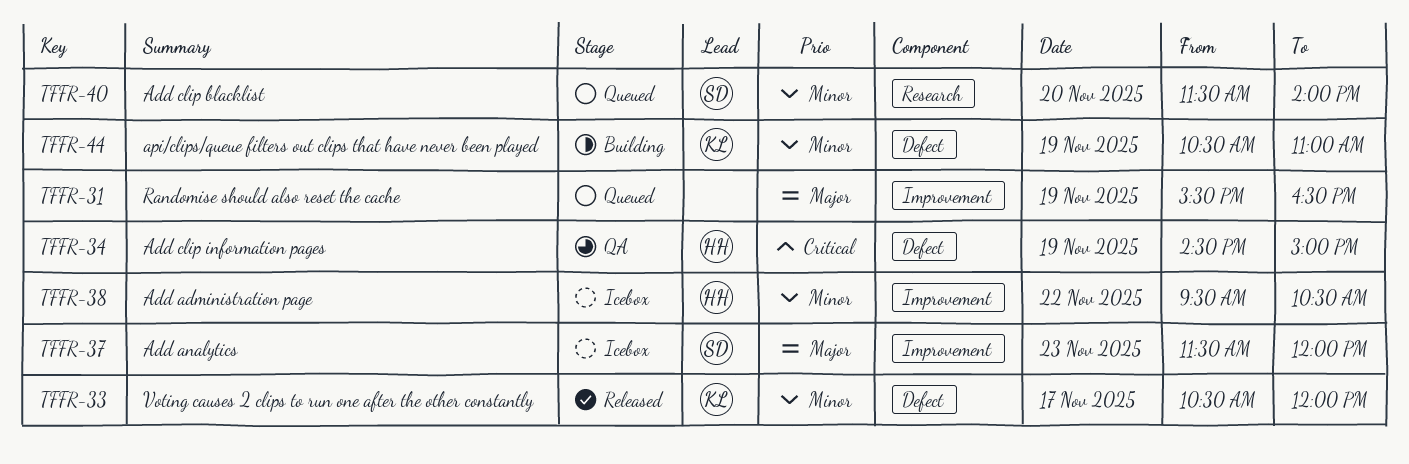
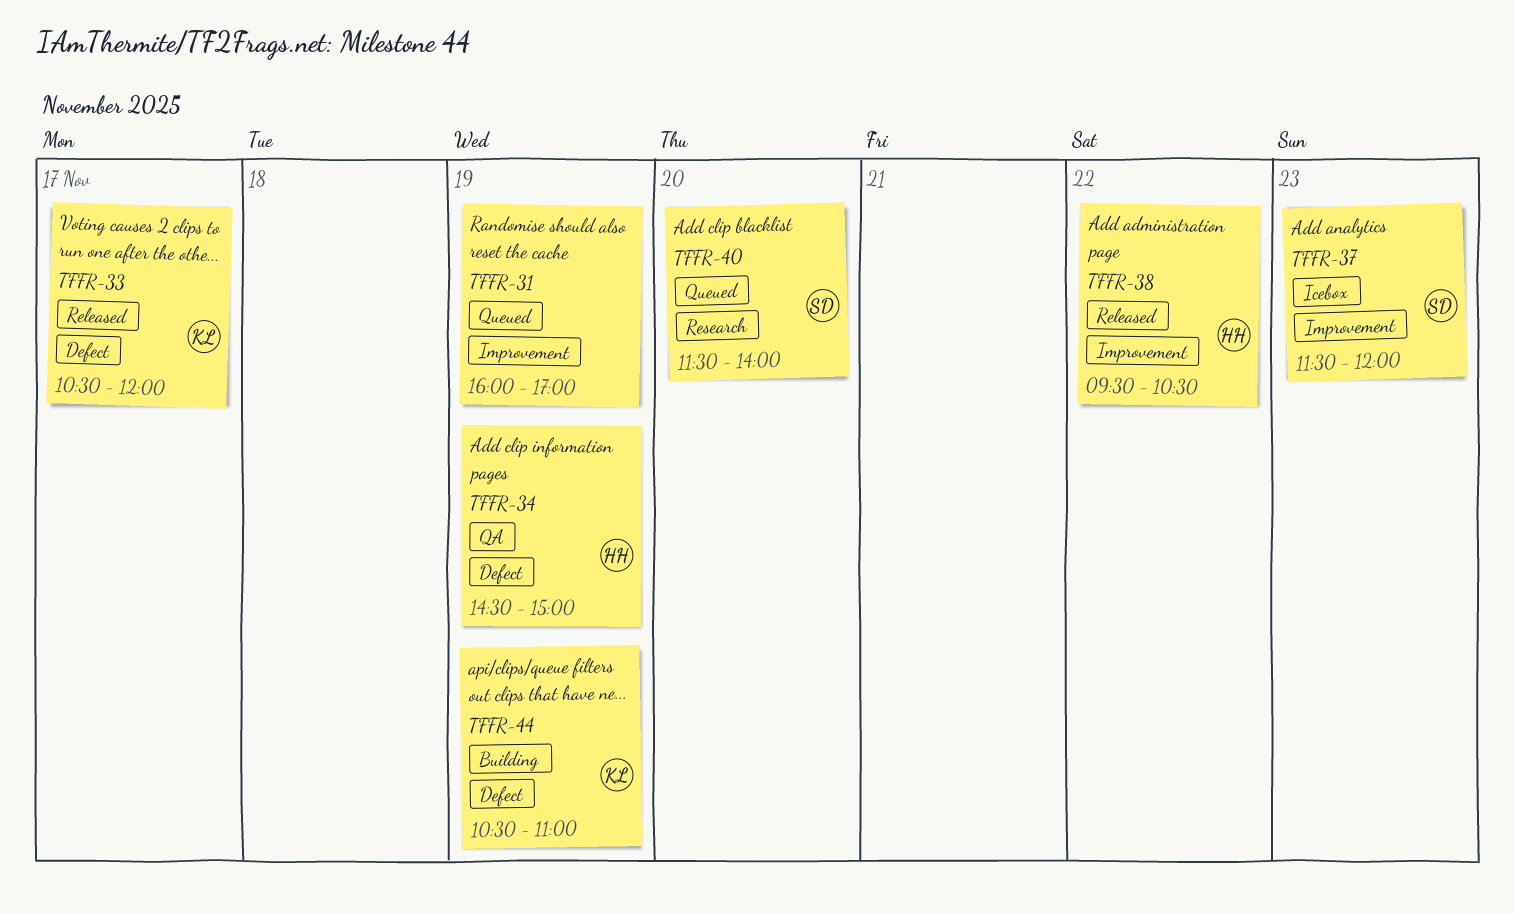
TFFR-31, begins: 15:30 -> 16:00
TFFR-31, ends: 16:30 -> 17:00
TFFR-38, status: Icebox -> Released

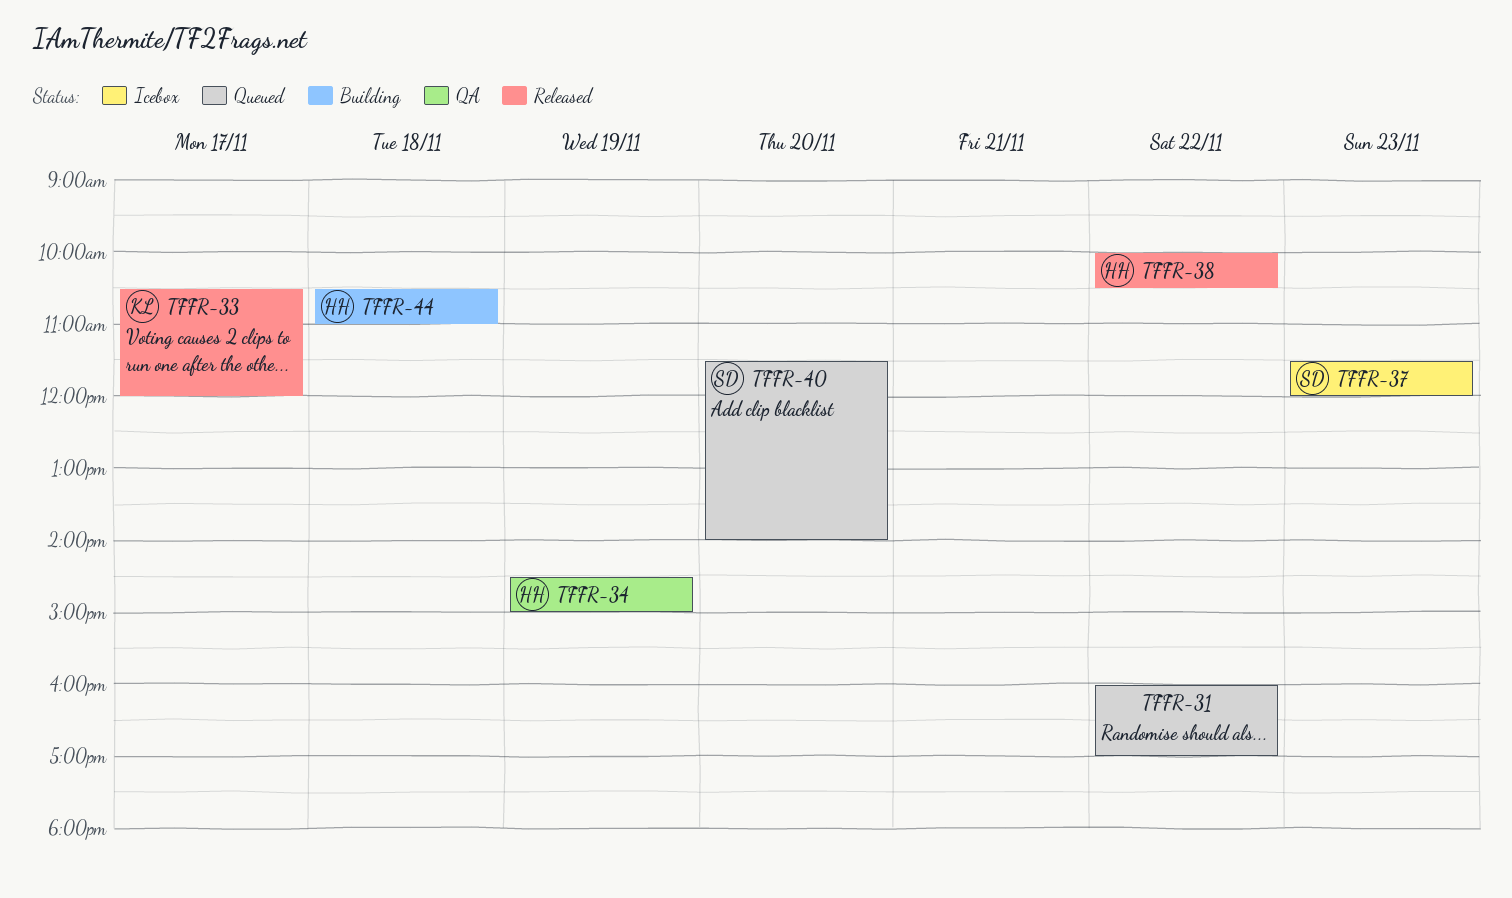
TFFR-31, day: Nov 19 -> Nov 22
TFFR-38, begins: 09:30 -> 10:00
TFFR-44, owner: KL -> HH
TFFR-44, day: Nov 19 -> Nov 18

